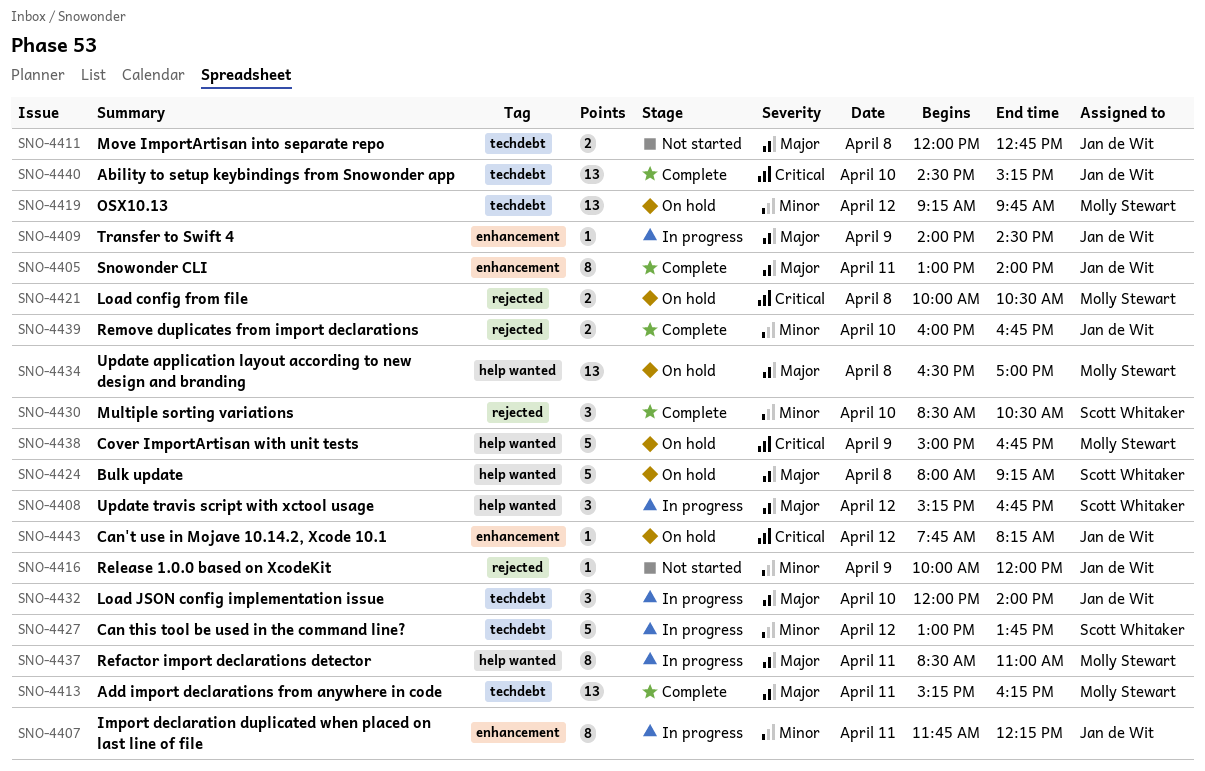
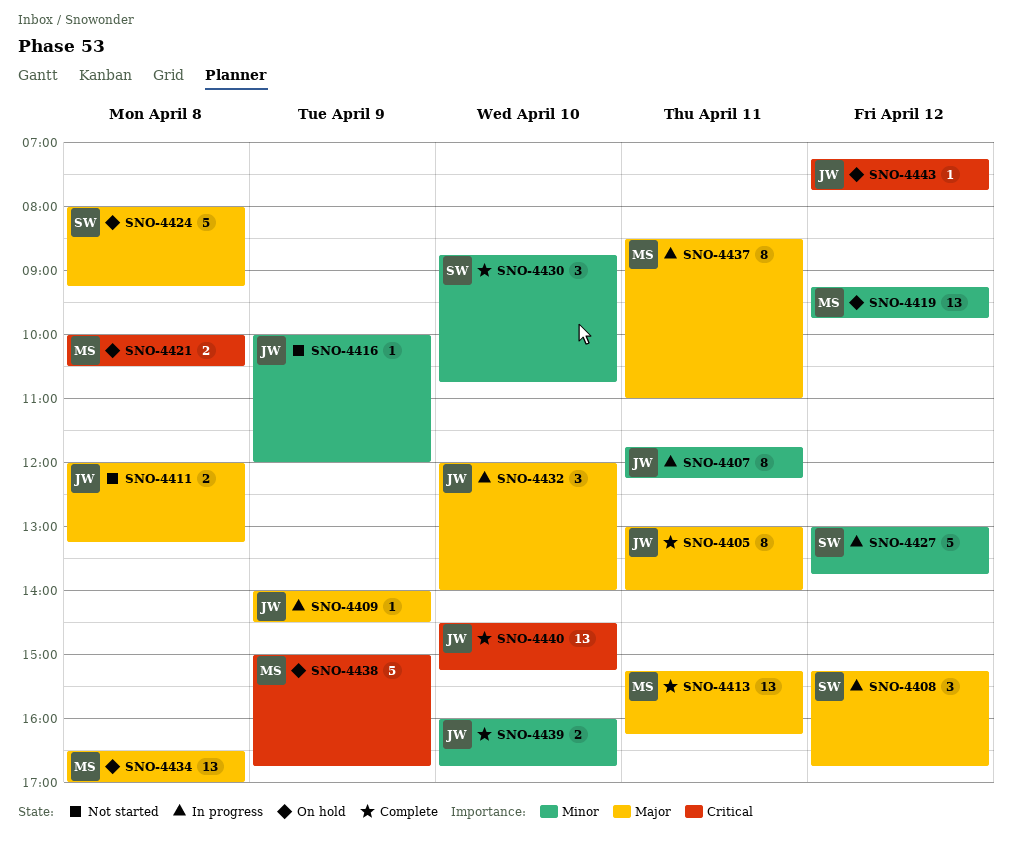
SNO-4411, ends: 12:45 -> 13:15
SNO-4430, begins: 08:30 -> 08:45
SNO-4430, ends: 10:30 -> 10:45
SNO-4443, begins: 07:45 -> 07:15
SNO-4443, ends: 08:15 -> 07:45

